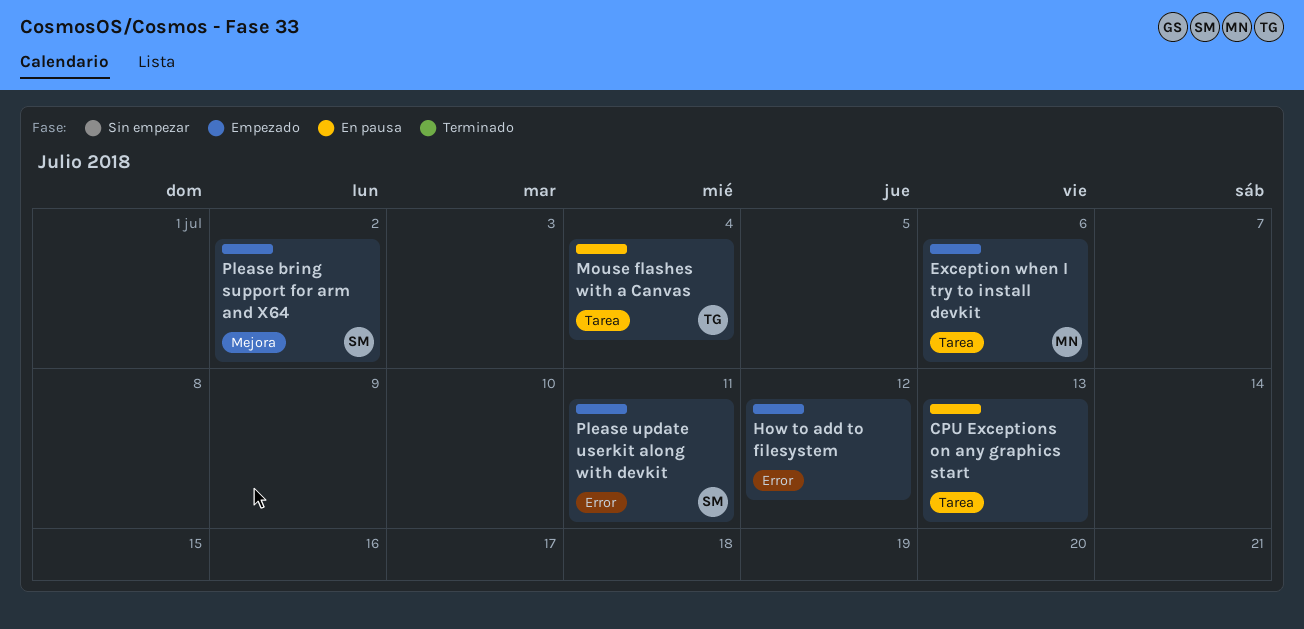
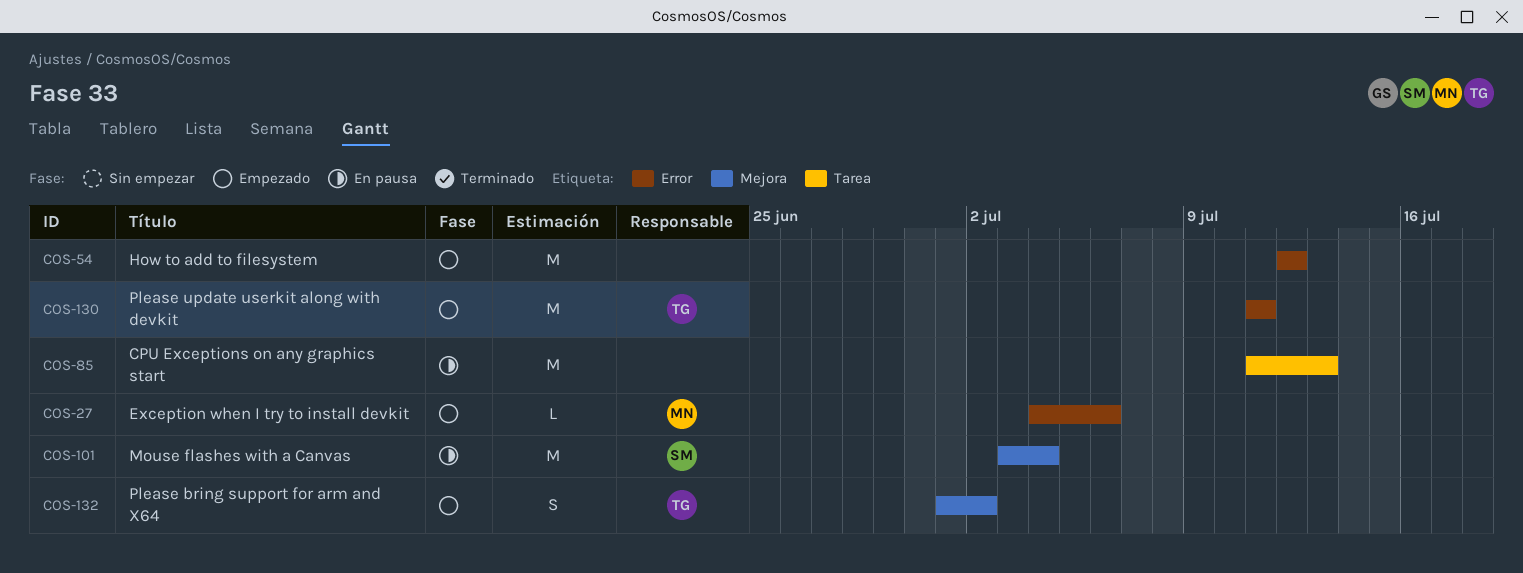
Exception when I try to install devkit, label: Tarea -> Error
Mouse flashes with a Canvas, owner: TG -> SM
Mouse flashes with a Canvas, label: Tarea -> Mejora
Please bring support for arm and X64, owner: SM -> TG
Please update userkit along with devkit, owner: SM -> TG

